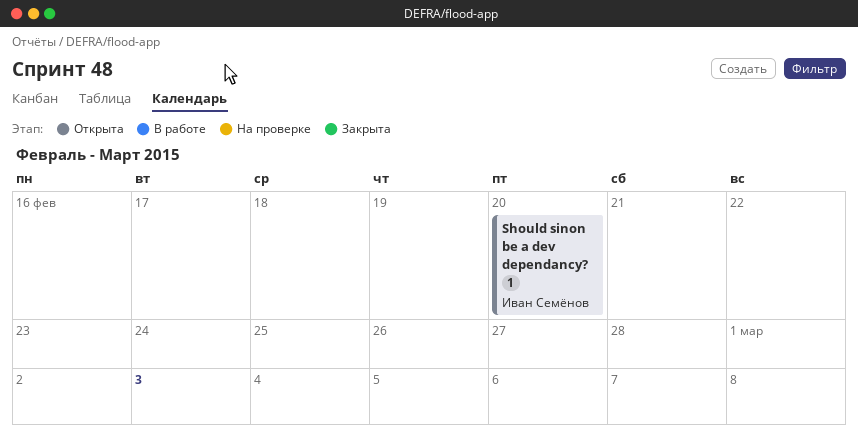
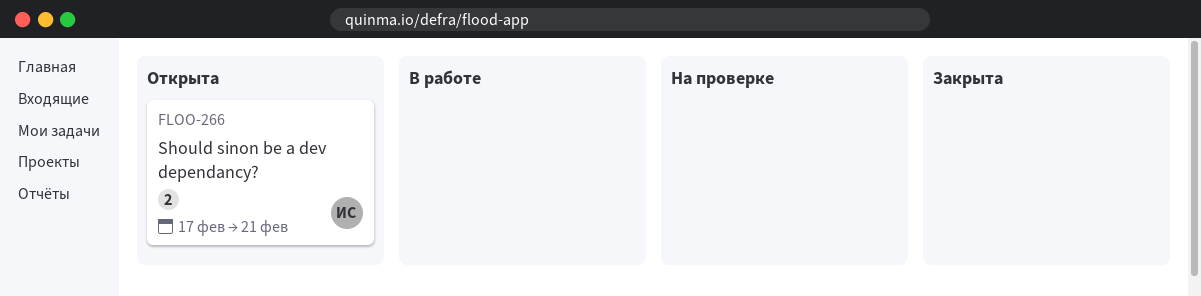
Should sinon be a dev dependancy?, estimate: 1 -> 2
Should sinon be a dev dependancy?, due: Feb 20 -> Feb 21

